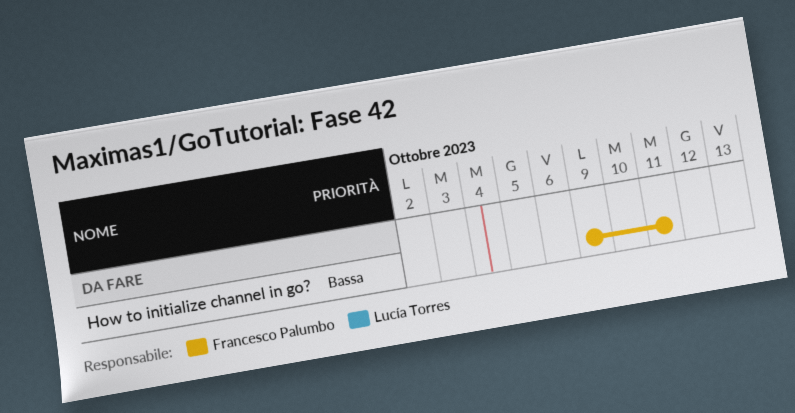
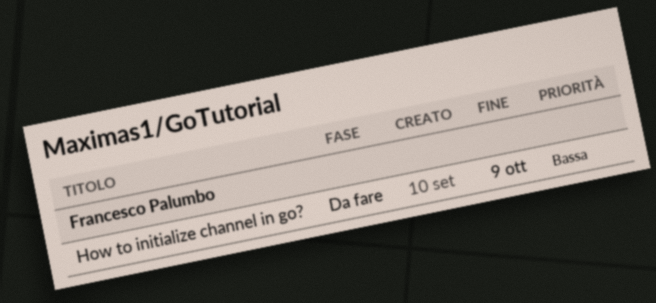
How to initialize channel in go?, due: Oct 11 -> Oct 9

